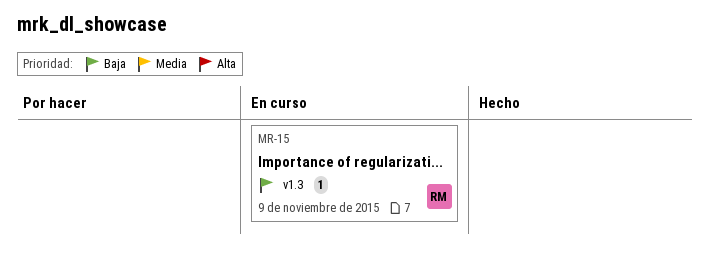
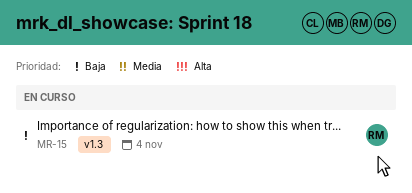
MR-15, due: Nov 9 -> Nov 4

